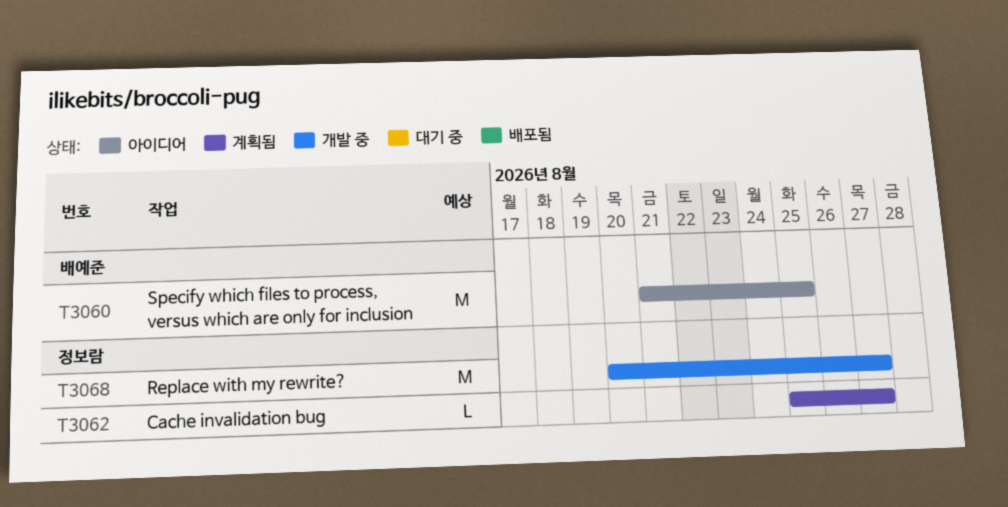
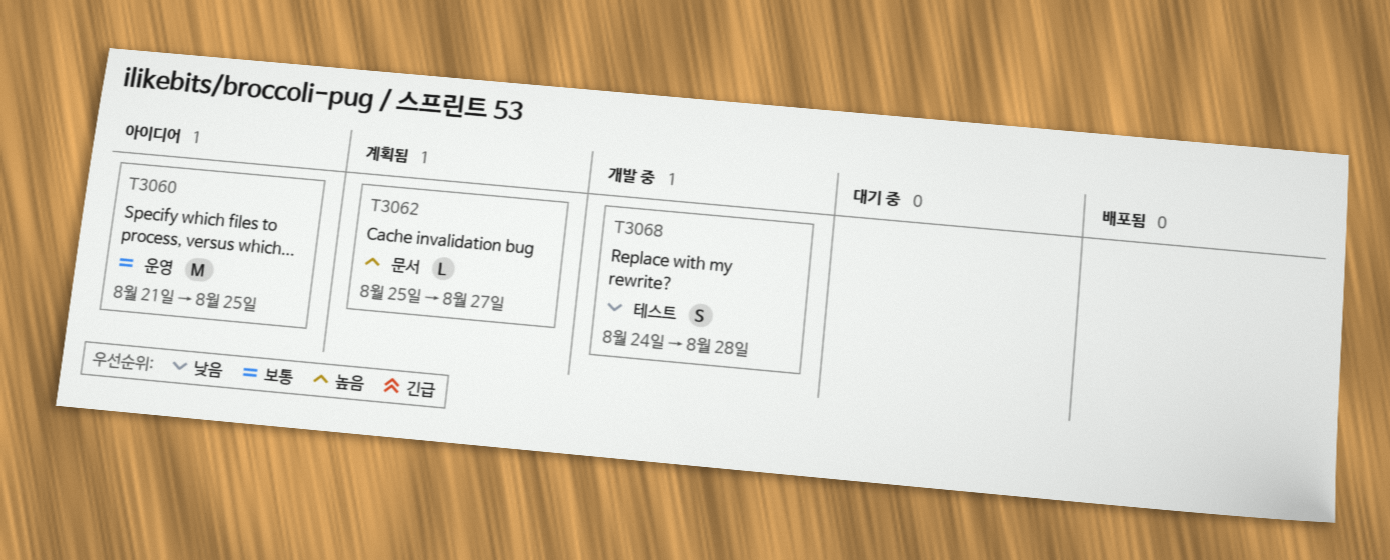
T3068, estimate: M -> S
T3068, start: Aug 20 -> Aug 24
T3068, due: Aug 27 -> Aug 28

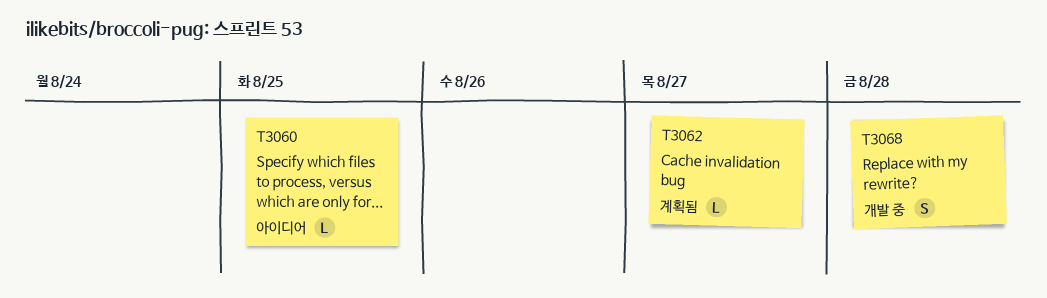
T3060, estimate: M -> L

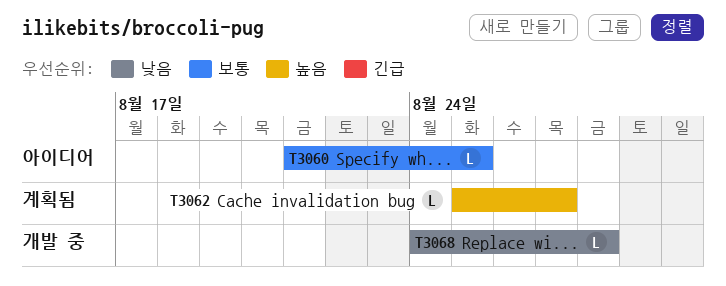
T3068, estimate: S -> L

